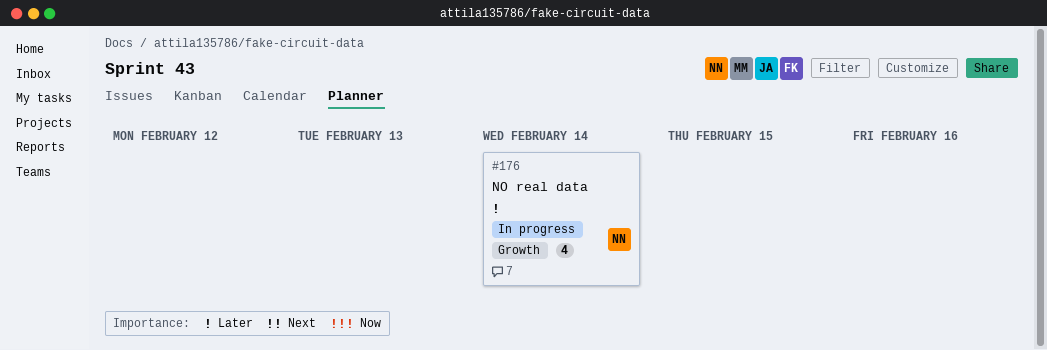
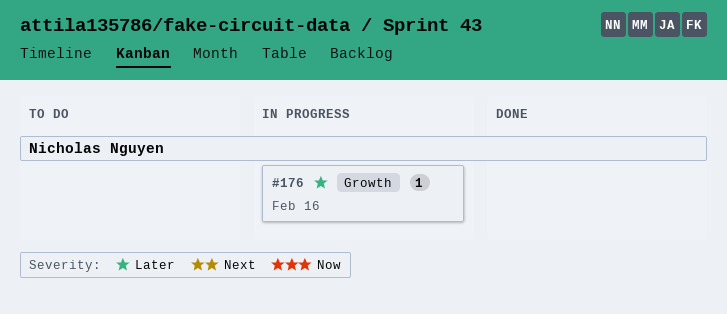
#176, estimate: 4 -> 1
#176, due: Feb 14 -> Feb 16

